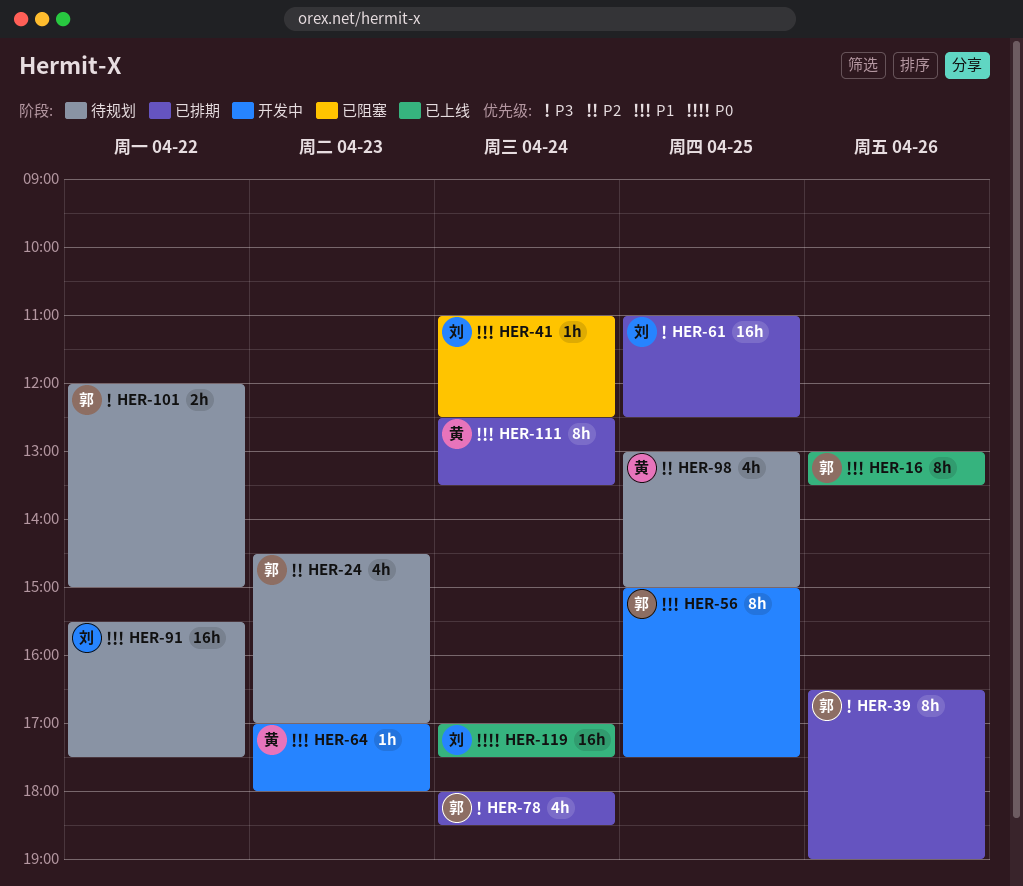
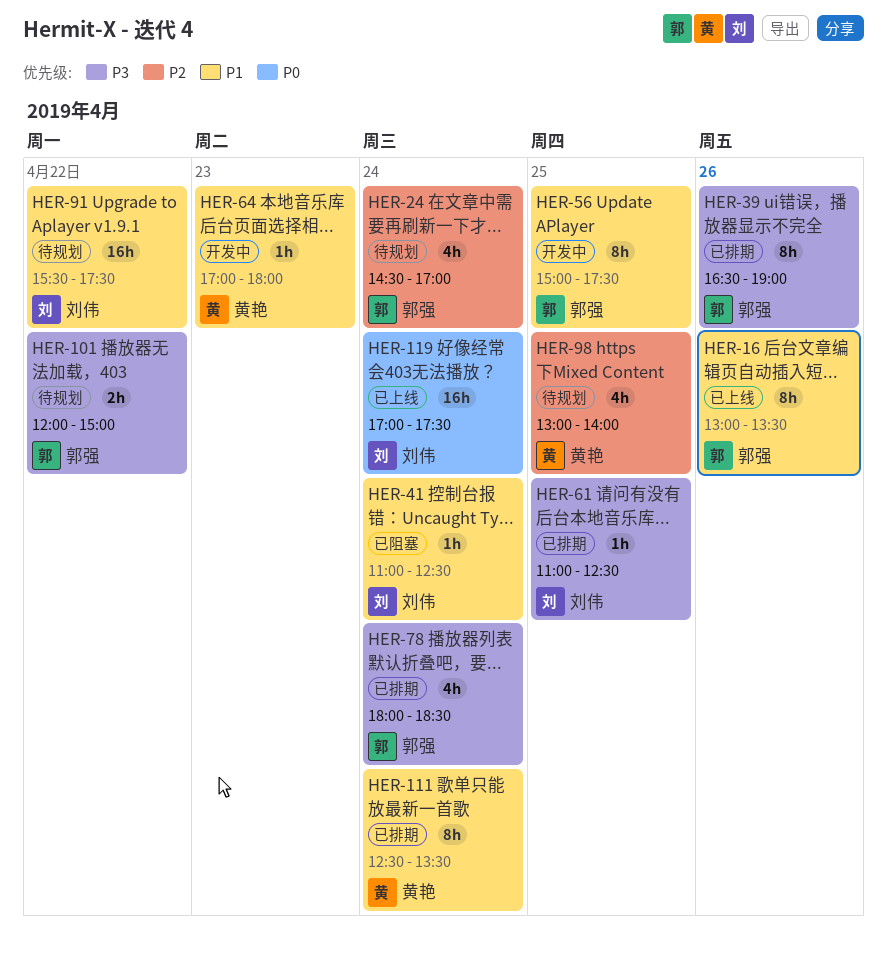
HER-24, day: Apr 23 -> Apr 24
HER-61, estimate: 16h -> 1h
HER-98, ends: 15:00 -> 14:00

